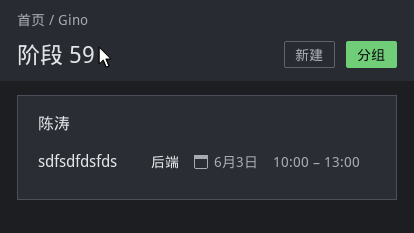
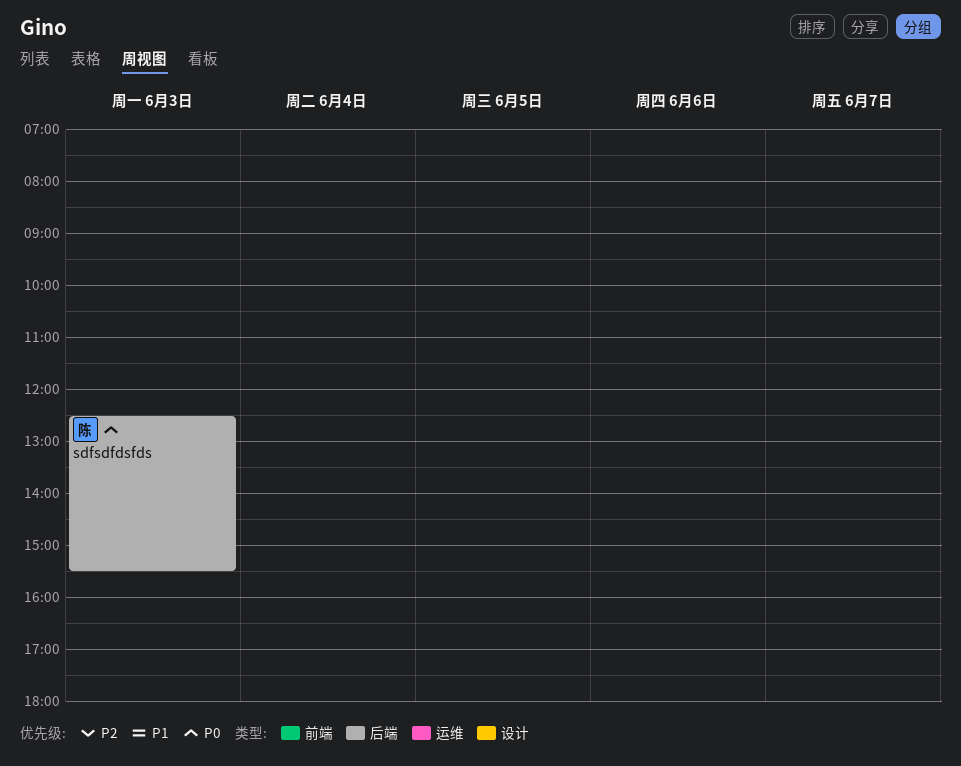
sdfsdfdsfds, begins: 10:00 -> 12:30
sdfsdfdsfds, ends: 13:00 -> 15:30

